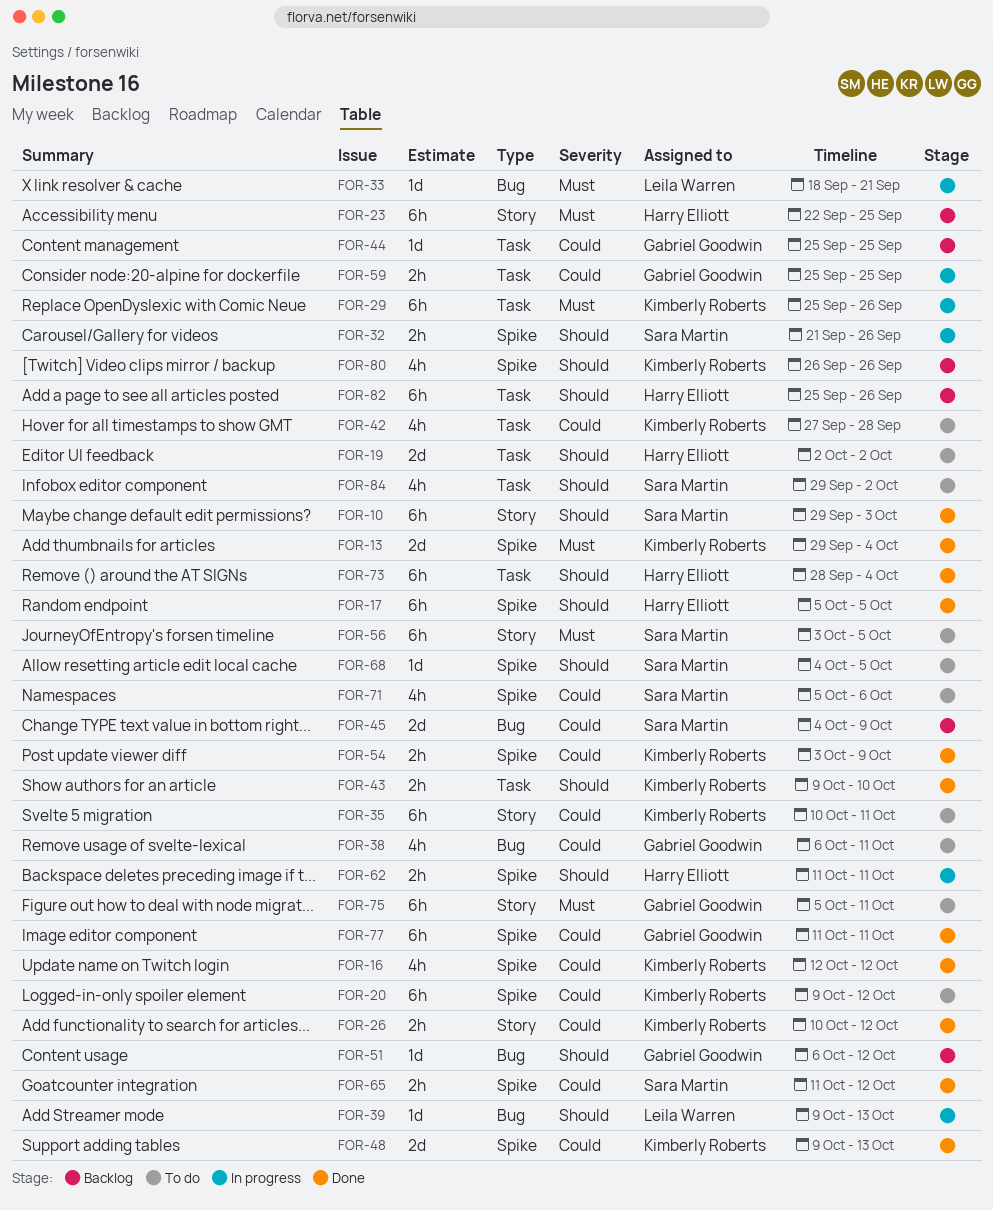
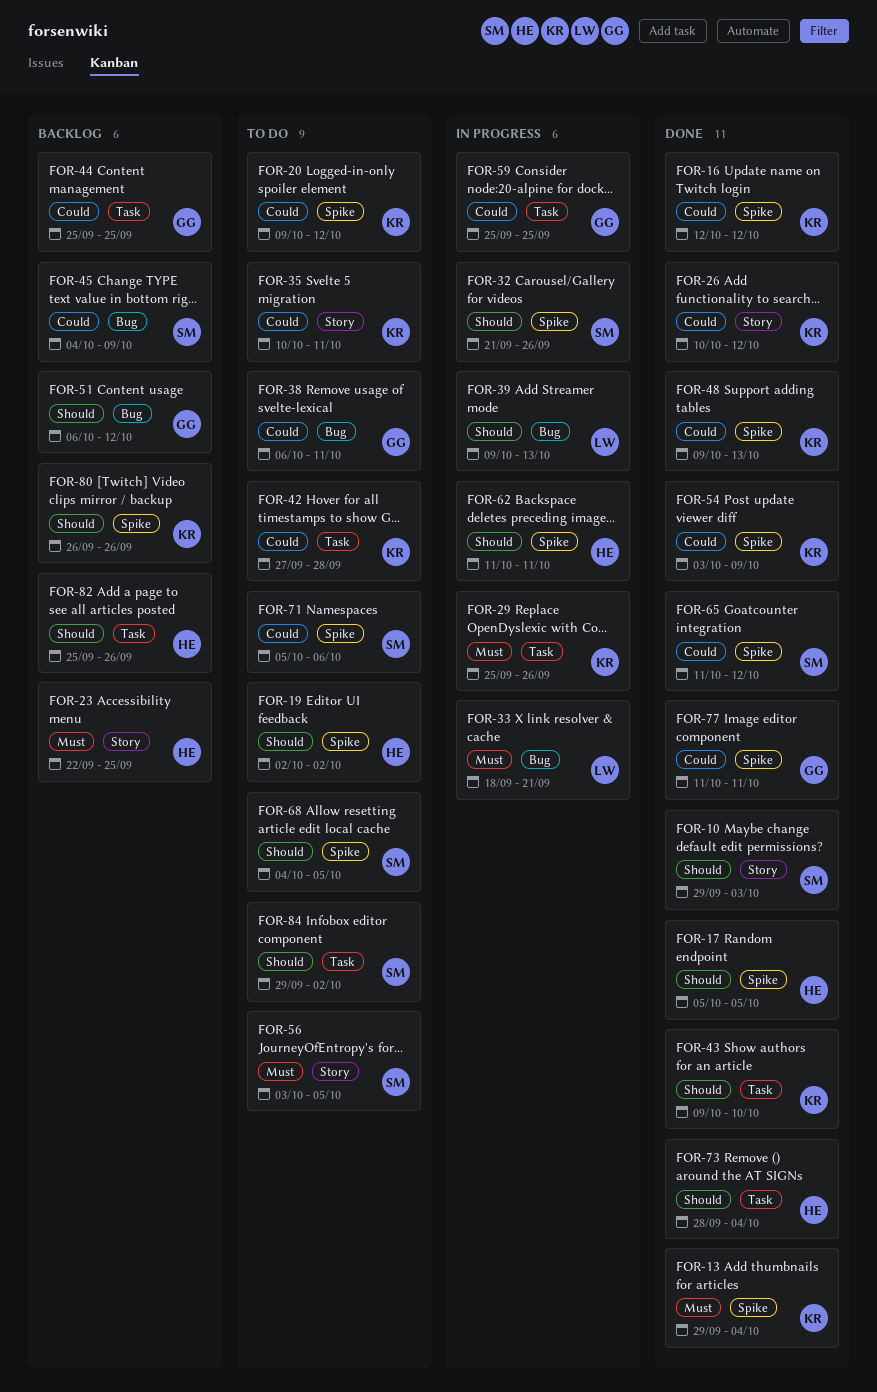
FOR-19, label: Task -> Spike
FOR-75: present -> none

